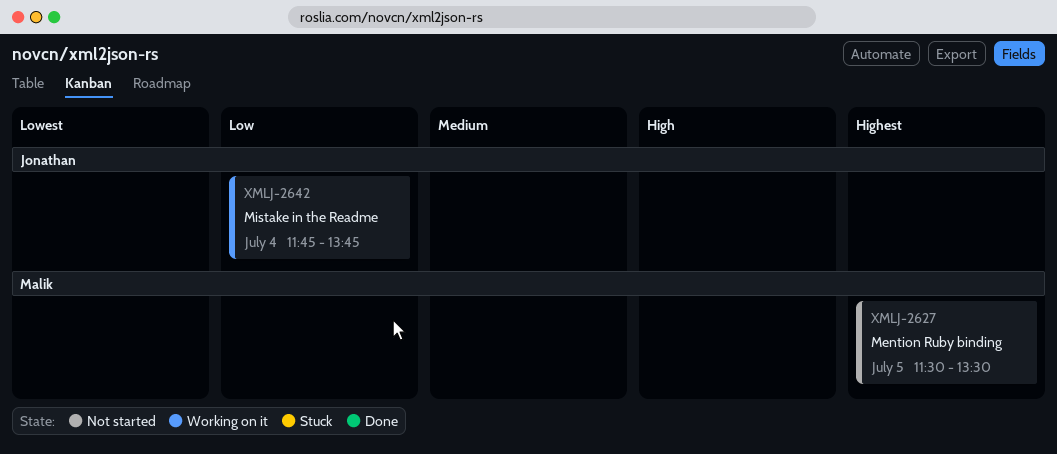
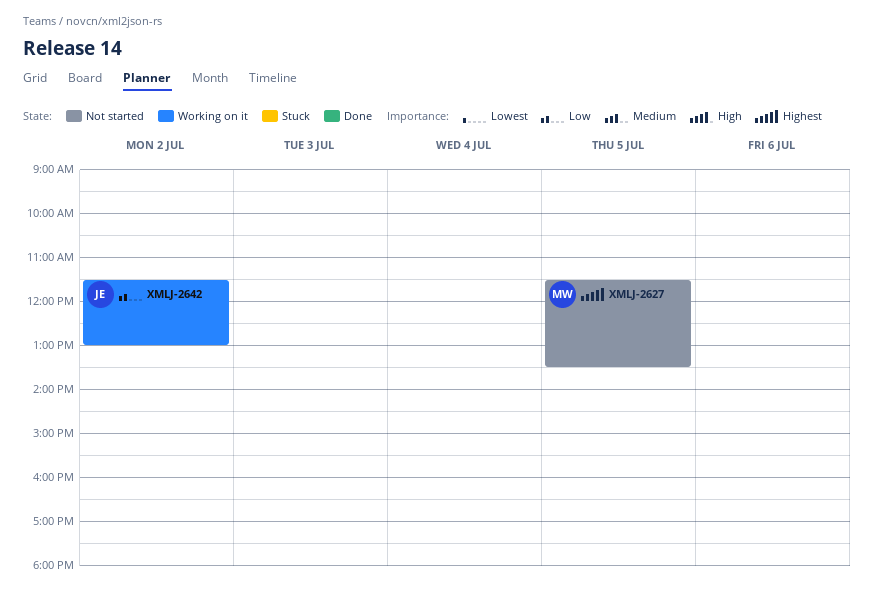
XMLJ-2642, day: Jul 4 -> Jul 2
XMLJ-2642, begins: 11:45 -> 11:30
XMLJ-2642, ends: 13:45 -> 13:00

